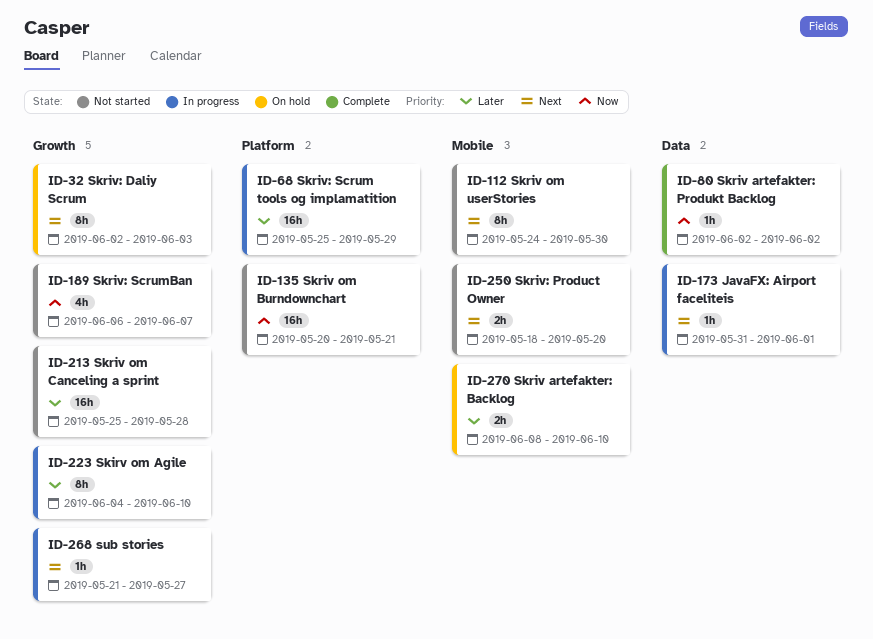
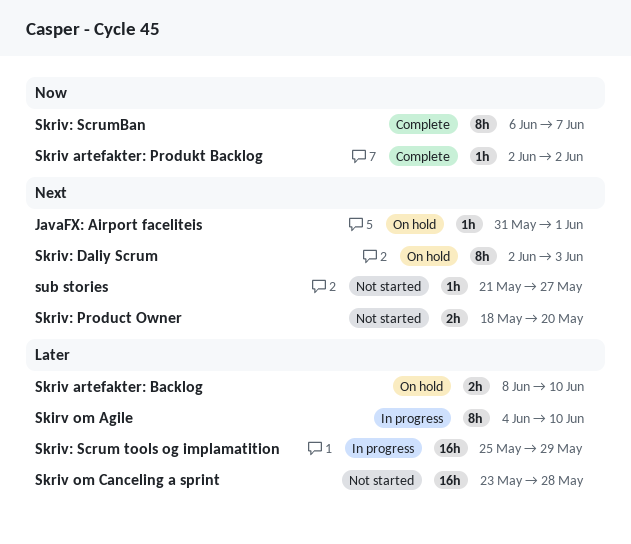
JavaFX: Airport faceliteis, status: In progress -> On hold
Skriv om Burndownchart: present -> none
Skriv om Canceling a sprint, start: May 25 -> May 23
Skriv om userStories: present -> none
Skriv: ScrumBan, status: Not started -> Complete
Skriv: ScrumBan, estimate: 4h -> 8h
sub stories, status: In progress -> Not started

